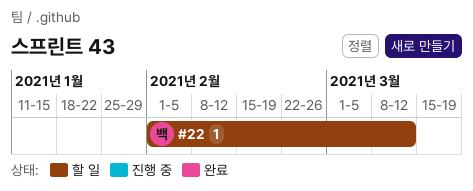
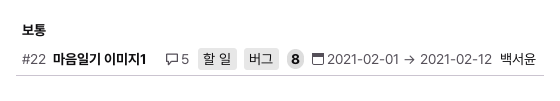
#22, estimate: 1 -> 8
#22, due: Mar 12 -> Feb 12

